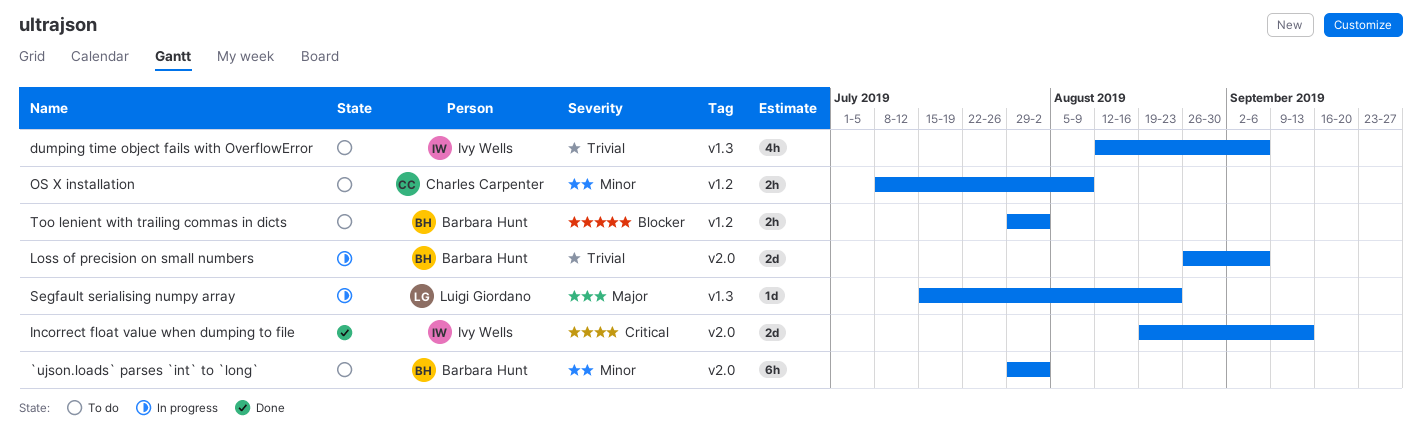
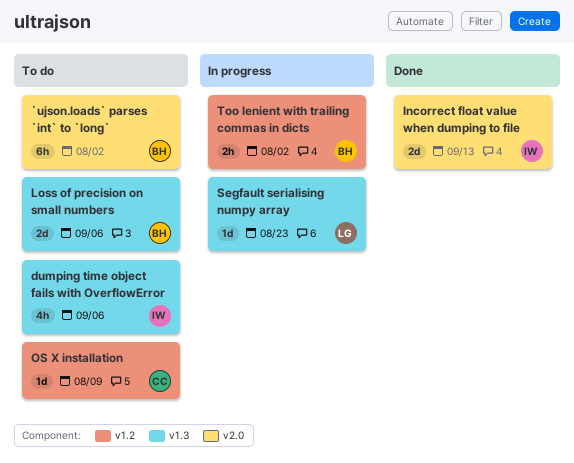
Loss of precision on small numbers, status: In progress -> To do
Loss of precision on small numbers, label: v2.0 -> v1.3
OS X installation, estimate: 2h -> 1d
Too lenient with trailing commas in dicts, status: To do -> In progress

